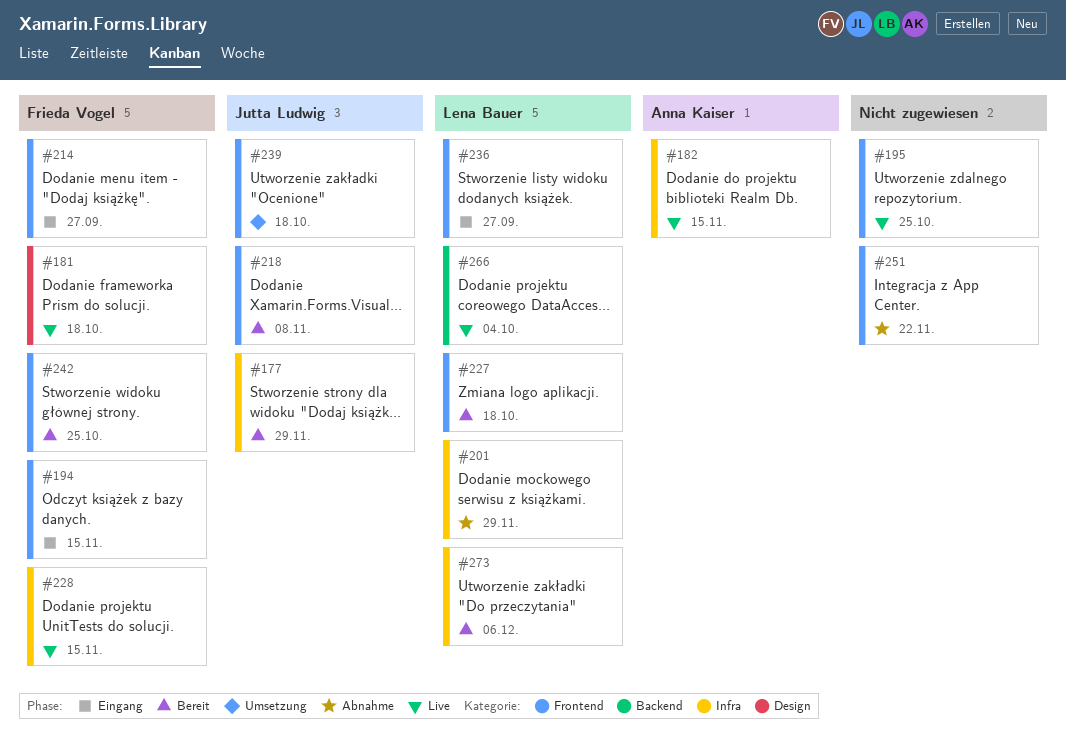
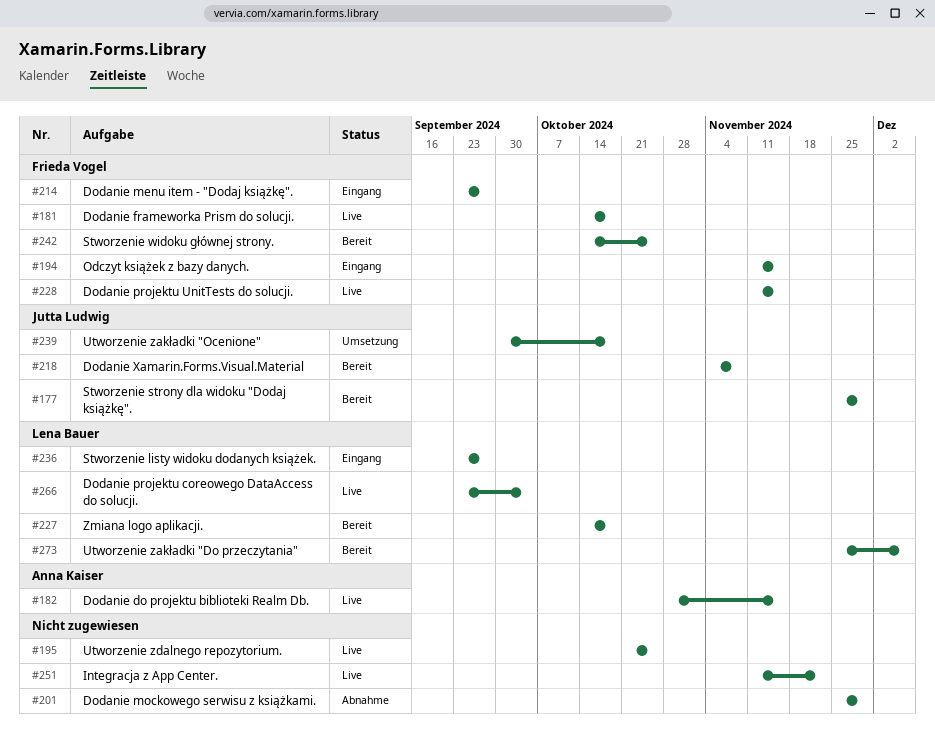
#201, owner: Lena Bauer -> none
#251, status: Abnahme -> Live

